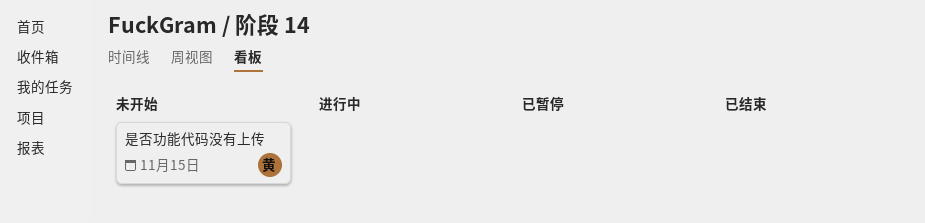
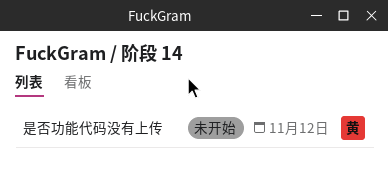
是否功能代码没有上传, due: Nov 15 -> Nov 12

